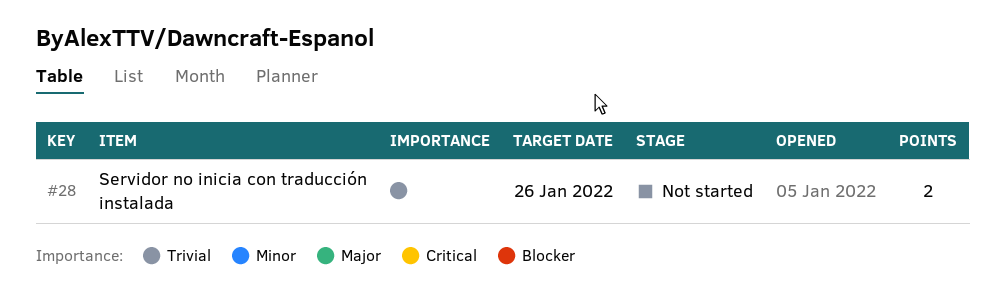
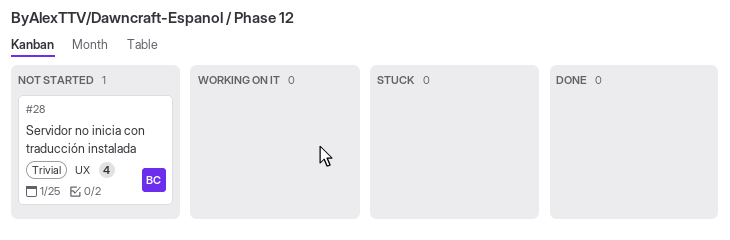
#28, estimate: 2 -> 4
#28, due: Jan 26 -> Jan 25

